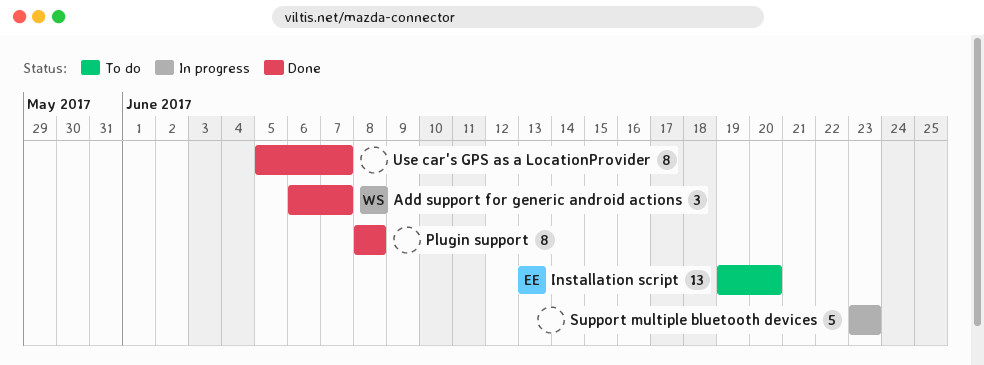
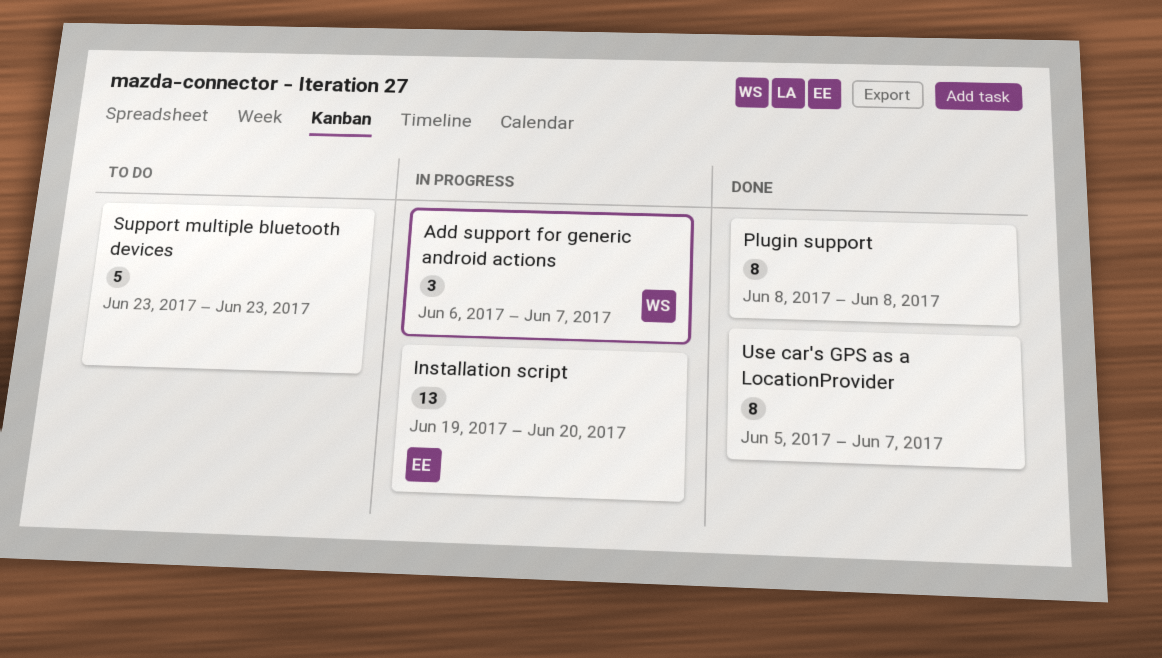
Add support for generic android actions, status: Done -> In progress
Installation script, status: To do -> In progress
Support multiple bluetooth devices, status: In progress -> To do

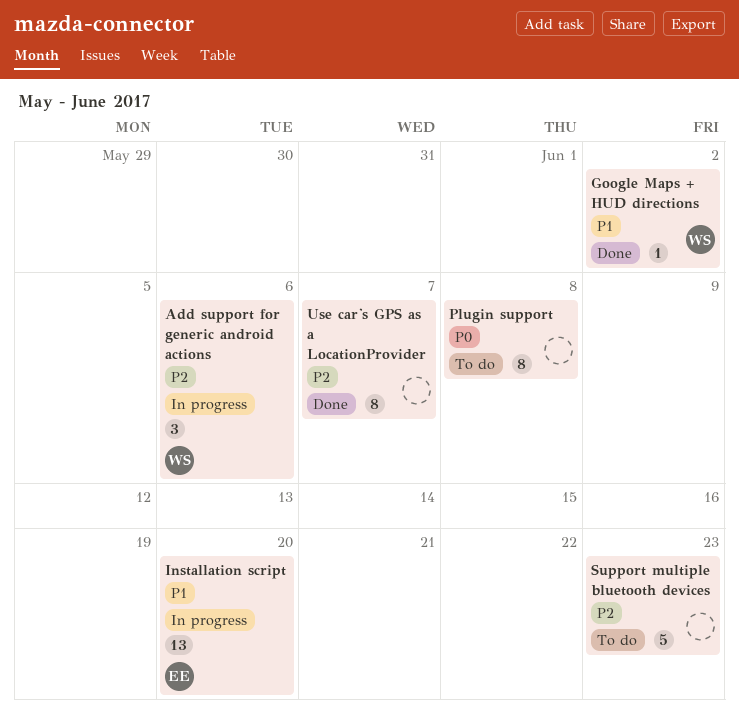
Add support for generic android actions, due: Jun 7 -> Jun 6
Google Maps + HUD directions: none -> present
Plugin support, status: Done -> To do

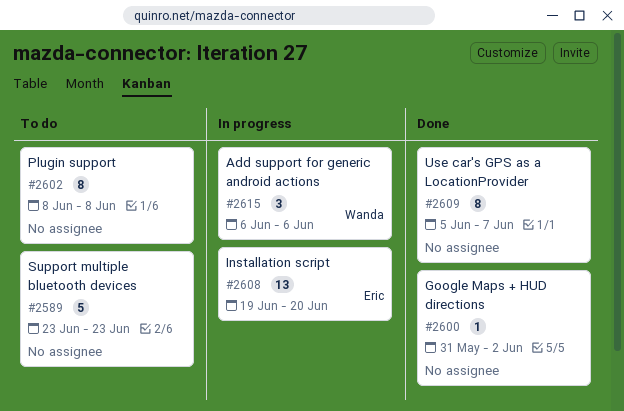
Google Maps + HUD directions, owner: Wanda -> none

